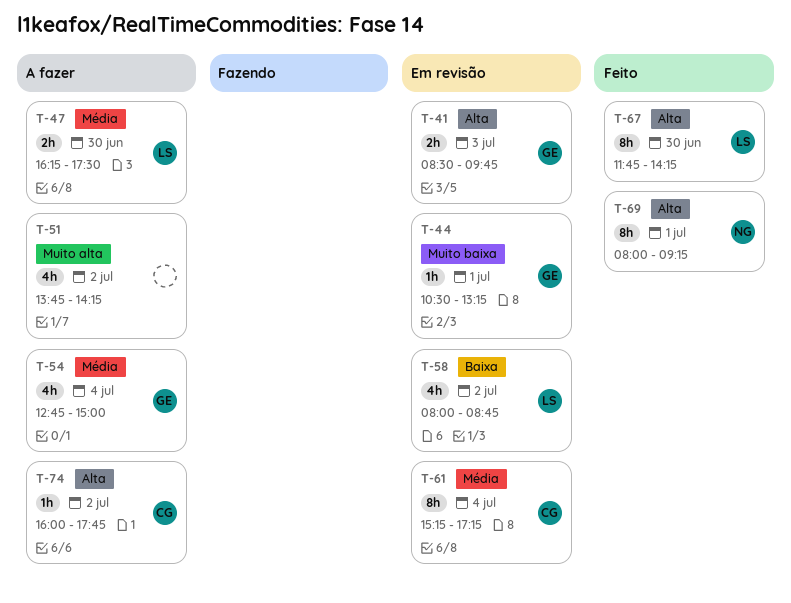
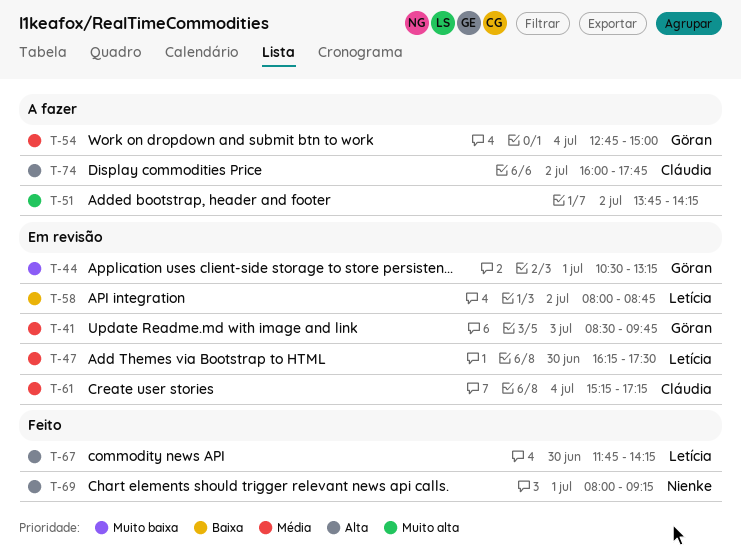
T-41, priority: Alta -> Média
T-47, status: A fazer -> Em revisão

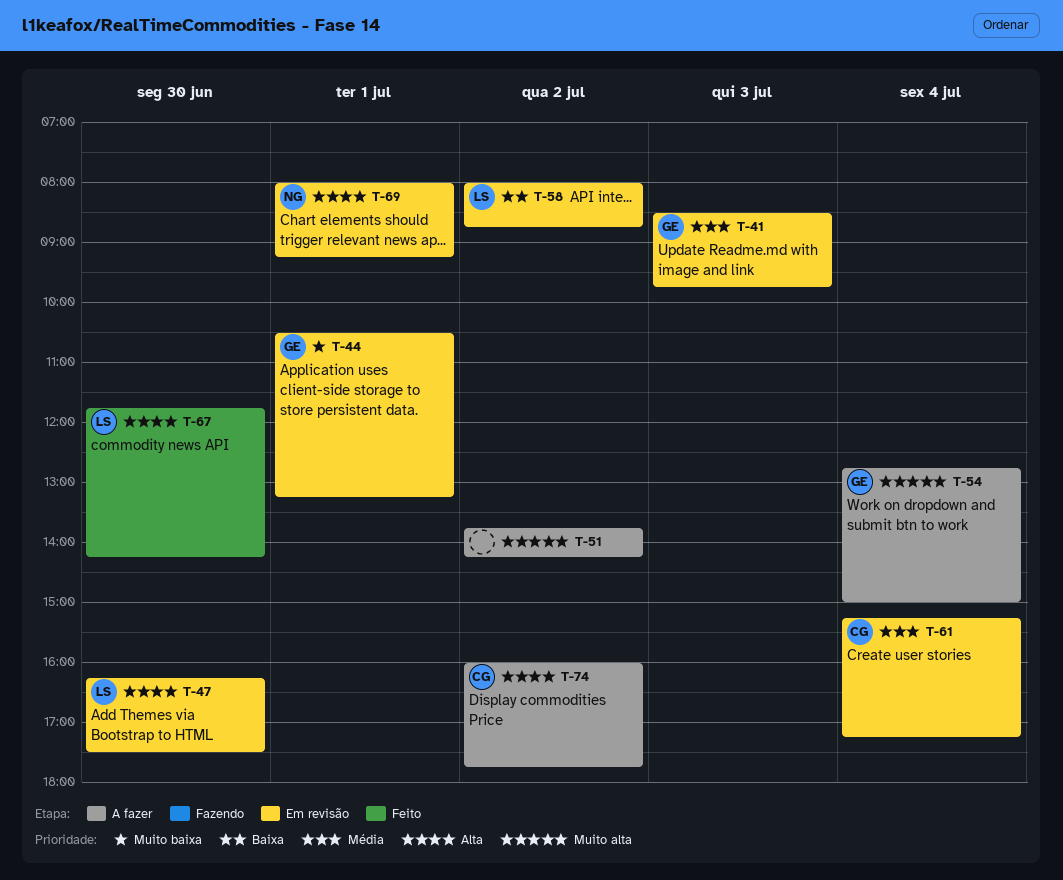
T-47, priority: Média -> Alta
T-54, priority: Média -> Muito alta
T-69, status: Feito -> Em revisão

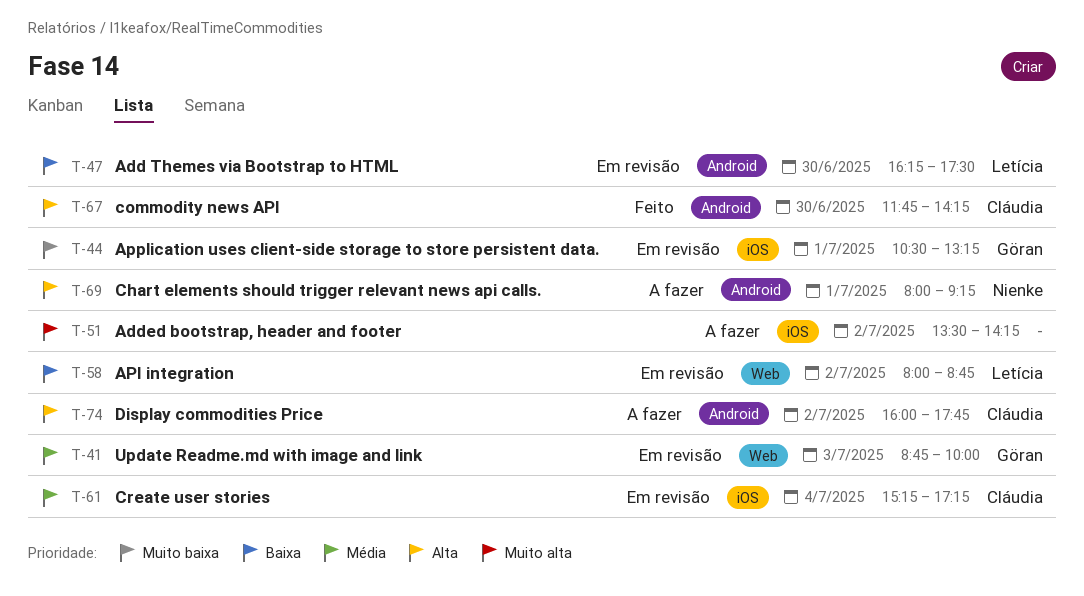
T-41, begins: 08:30 -> 08:45
T-41, ends: 09:45 -> 10:00
T-47, priority: Alta -> Baixa
T-51, begins: 13:45 -> 13:30
T-54: present -> none
T-67, owner: Letícia -> Cláudia
T-69, status: Em revisão -> A fazer

